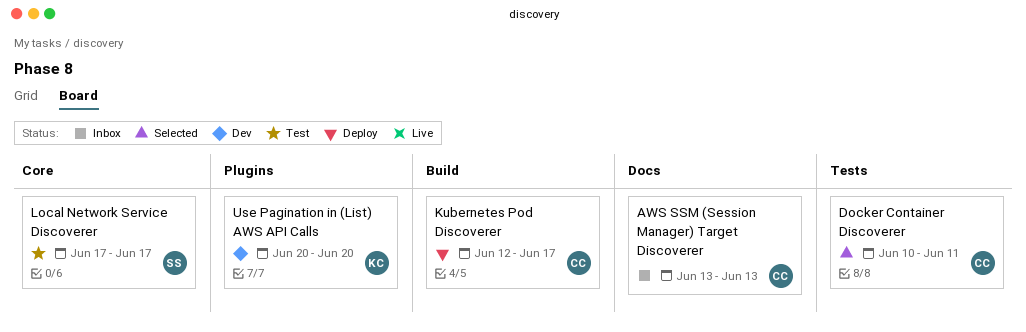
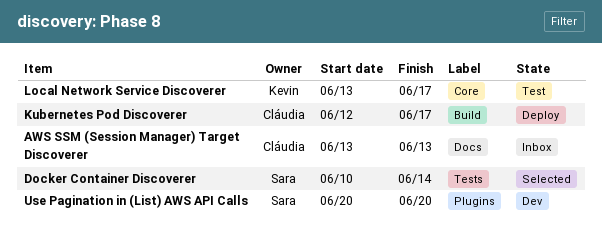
Docker Container Discoverer, owner: Cláudia -> Sara
Docker Container Discoverer, due: Jun 11 -> Jun 14
Local Network Service Discoverer, owner: Sara -> Kevin
Local Network Service Discoverer, start: Jun 17 -> Jun 13
Use Pagination in (List) AWS API Calls, owner: Kevin -> Sara

